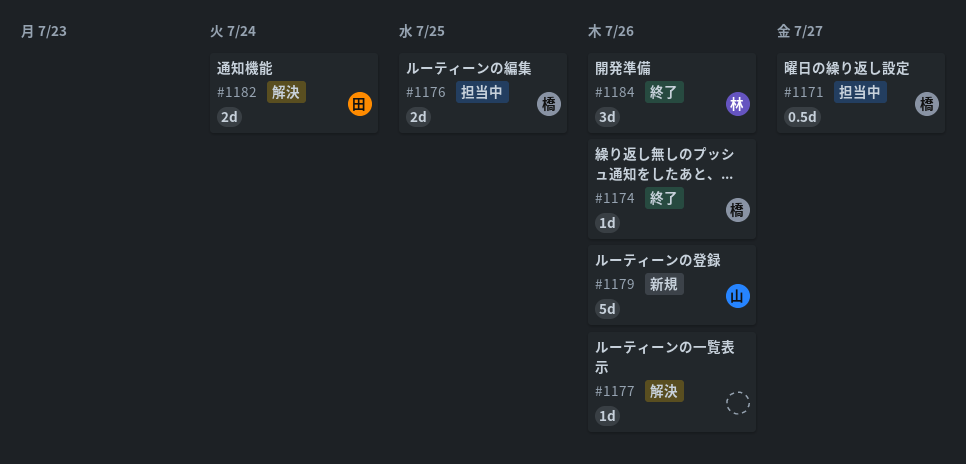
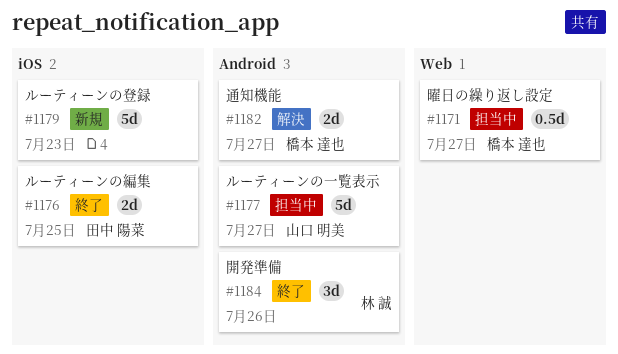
#1174: present -> none
#1176, status: 担当中 -> 終了
#1176, owner: 橋本 達也 -> 田中 陽菜
#1177, status: 解決 -> 担当中
#1177, owner: none -> 山口 明美
#1177, estimate: 1d -> 5d
#1177, due: Jul 26 -> Jul 27
#1179, owner: 山口 明美 -> none
#1179, due: Jul 26 -> Jul 23
#1182, owner: 田中 陽菜 -> 橋本 達也
#1182, due: Jul 24 -> Jul 27

